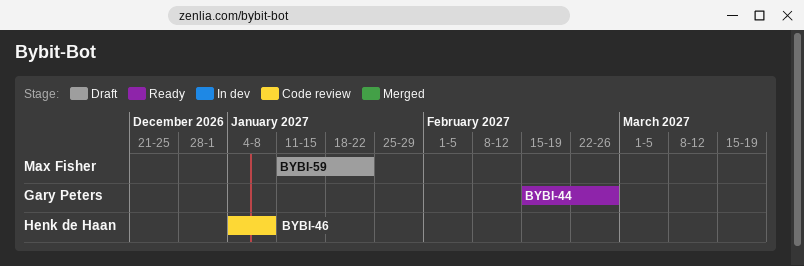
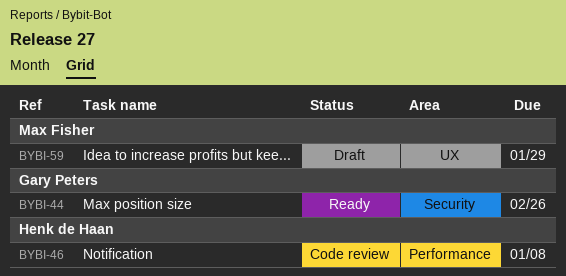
BYBI-59, due: Jan 22 -> Jan 29

